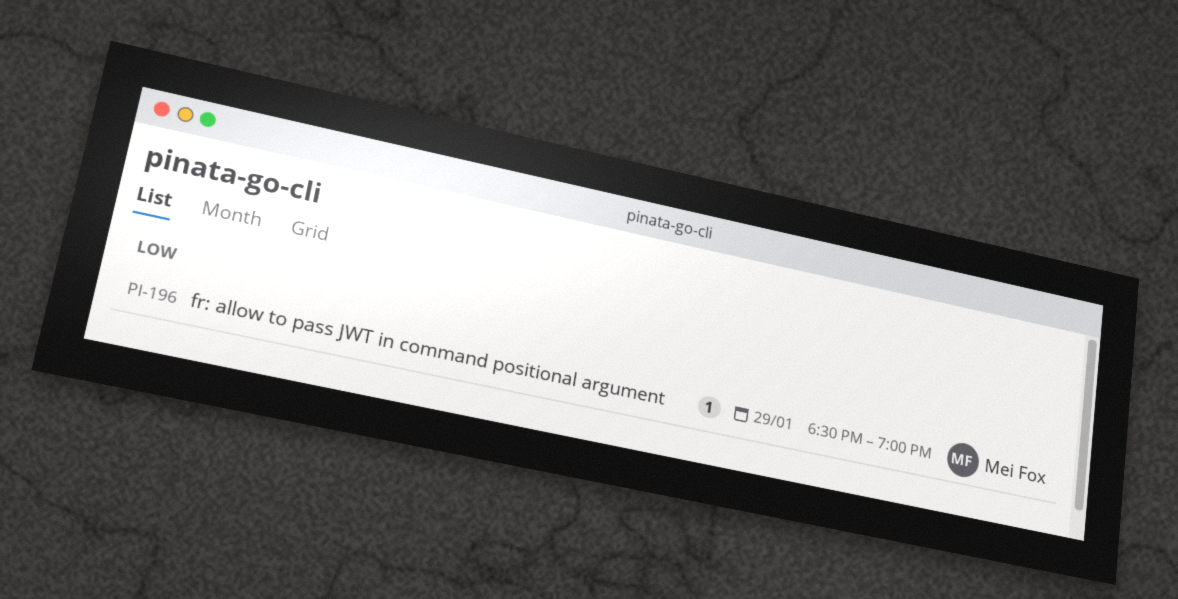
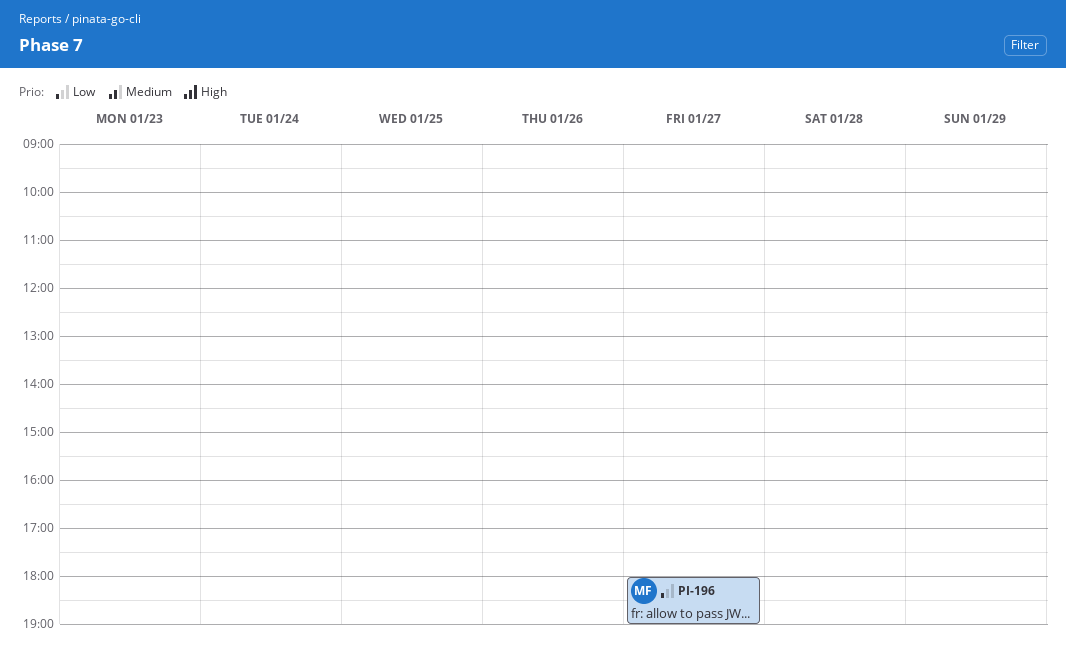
PI-196, day: Jan 29 -> Jan 27
PI-196, begins: 18:30 -> 18:00

